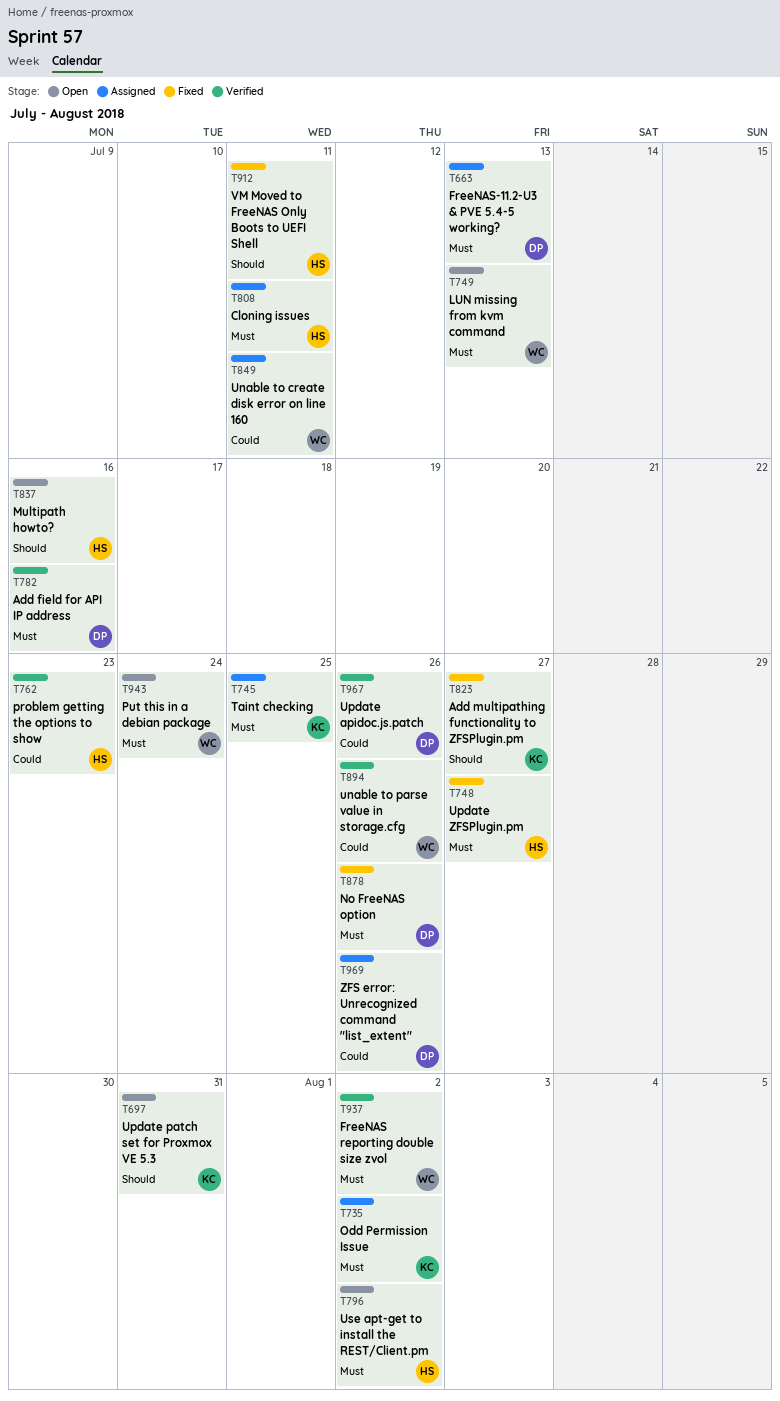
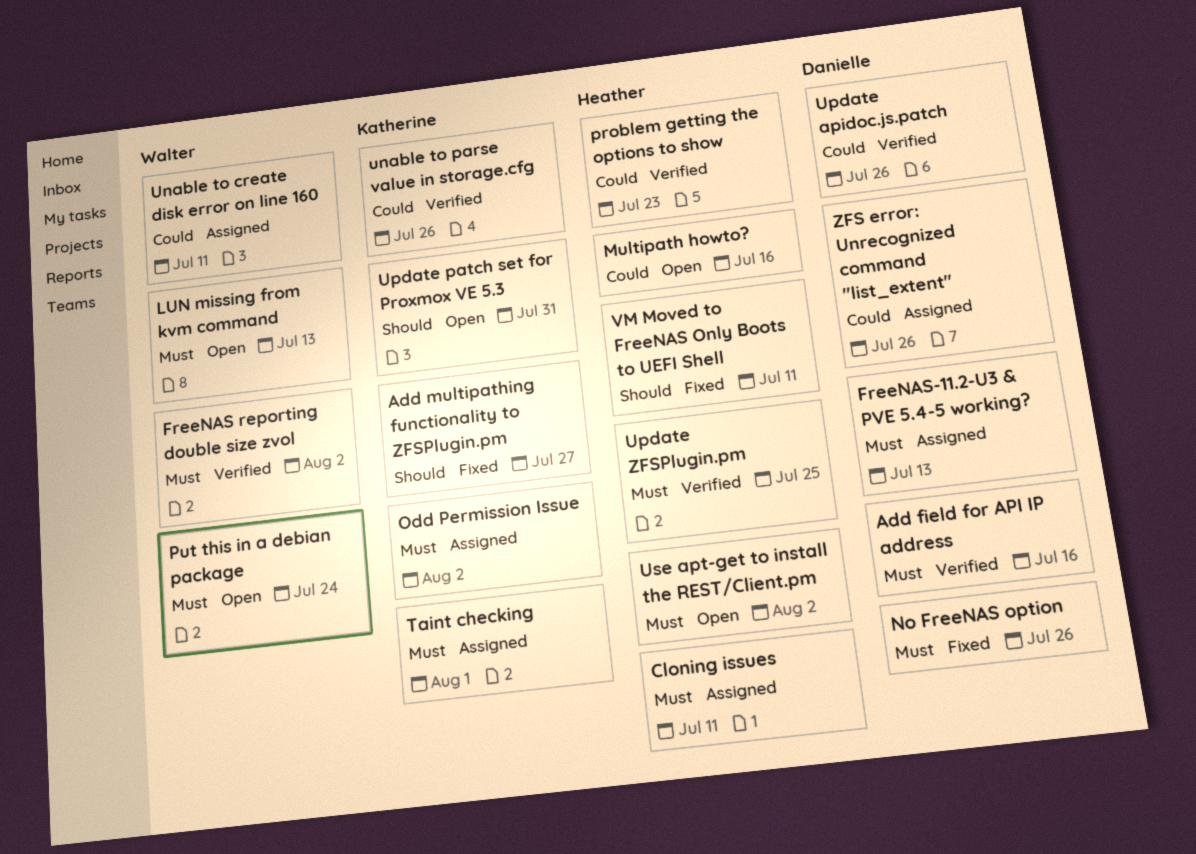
Multipath howto?, priority: Should -> Could
Taint checking, due: Jul 25 -> Aug 1
unable to parse value in storage.cfg, owner: Walter -> Katherine
Update ZFSPlugin.pm, status: Fixed -> Verified
Update ZFSPlugin.pm, due: Jul 27 -> Jul 25

